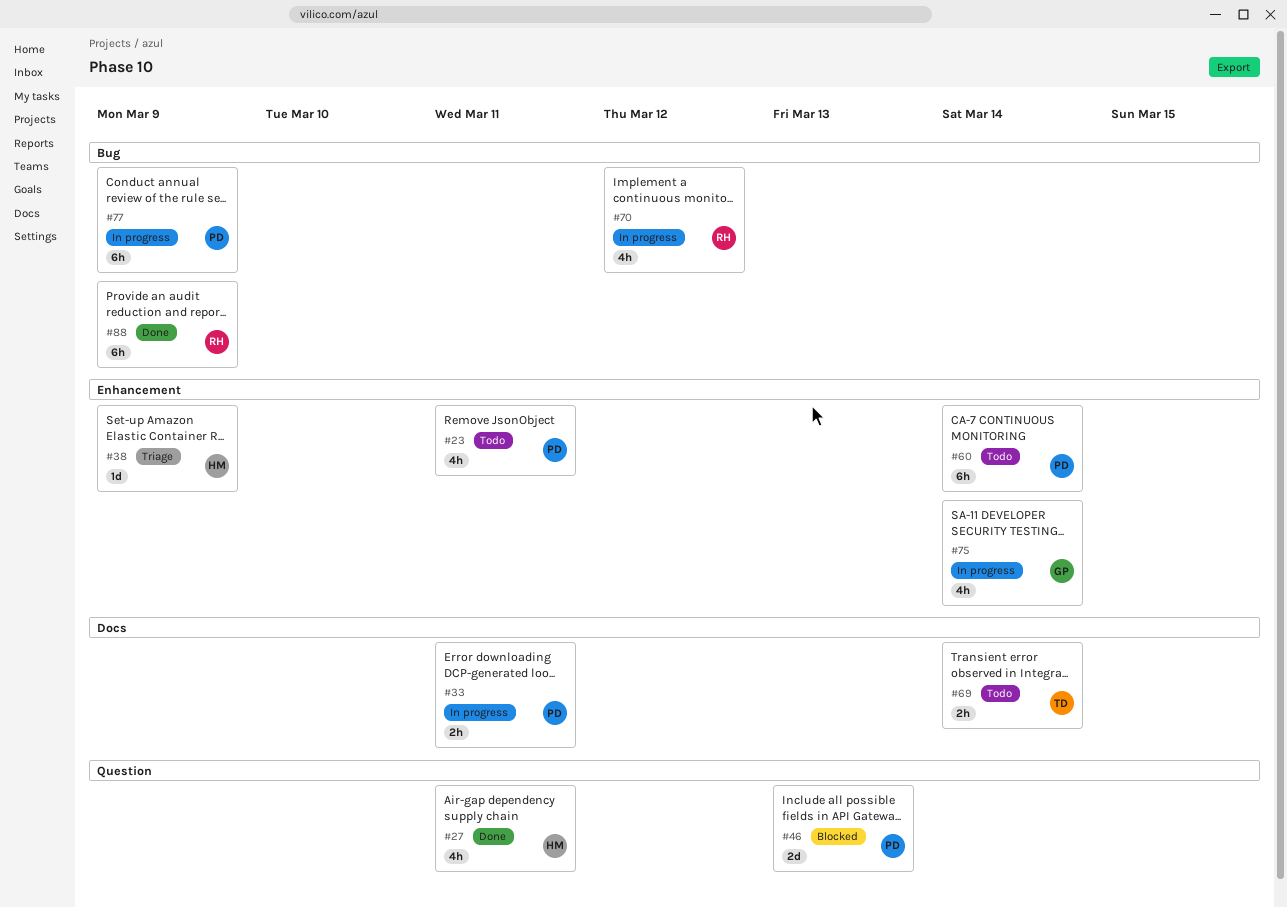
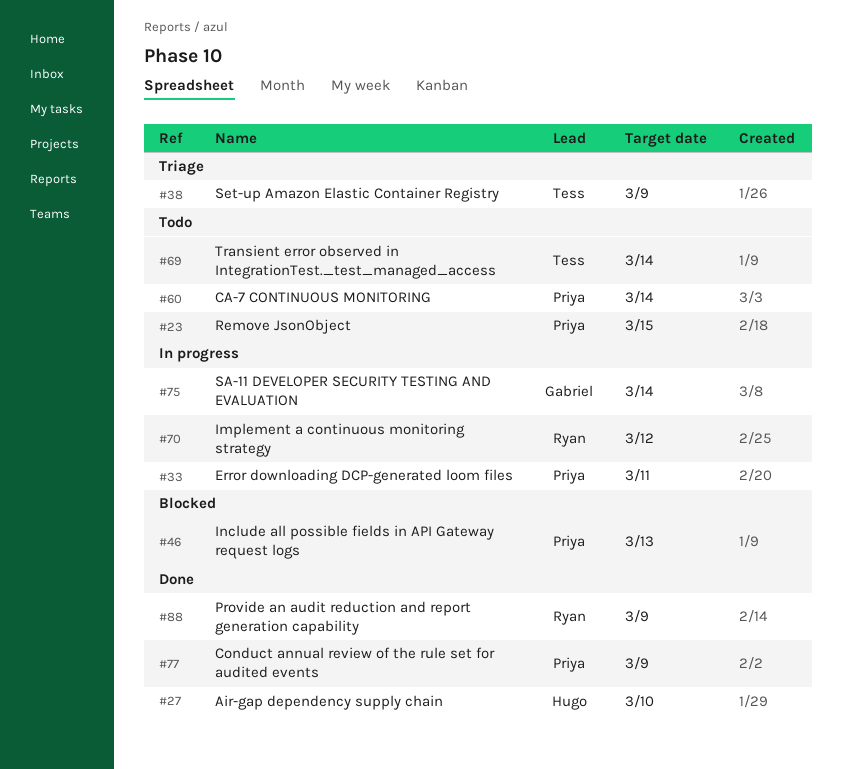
#23, due: Mar 11 -> Mar 15
#27, due: Mar 11 -> Mar 10
#38, owner: Hugo -> Tess
#77, status: In progress -> Done

